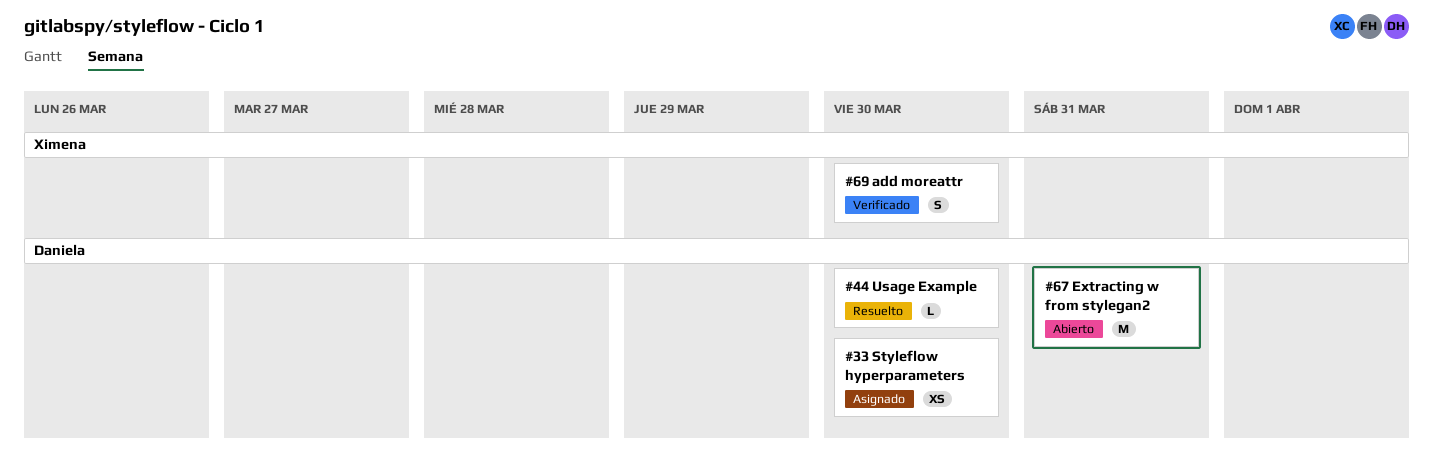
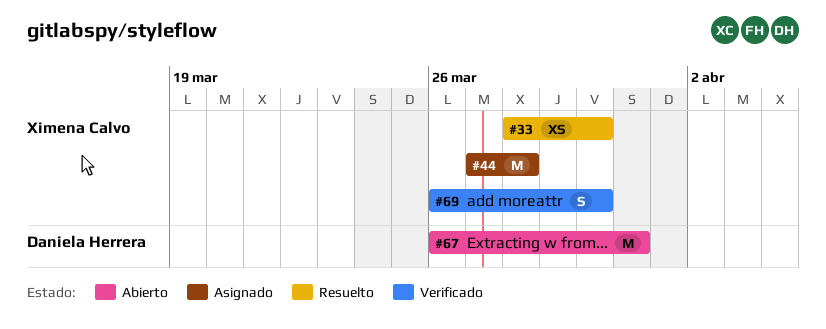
#33, status: Asignado -> Resuelto
#33, owner: Daniela Herrera -> Ximena Calvo
#44, status: Resuelto -> Asignado
#44, owner: Daniela Herrera -> Ximena Calvo
#44, estimate: L -> M
#44, due: Mar 30 -> Mar 28

